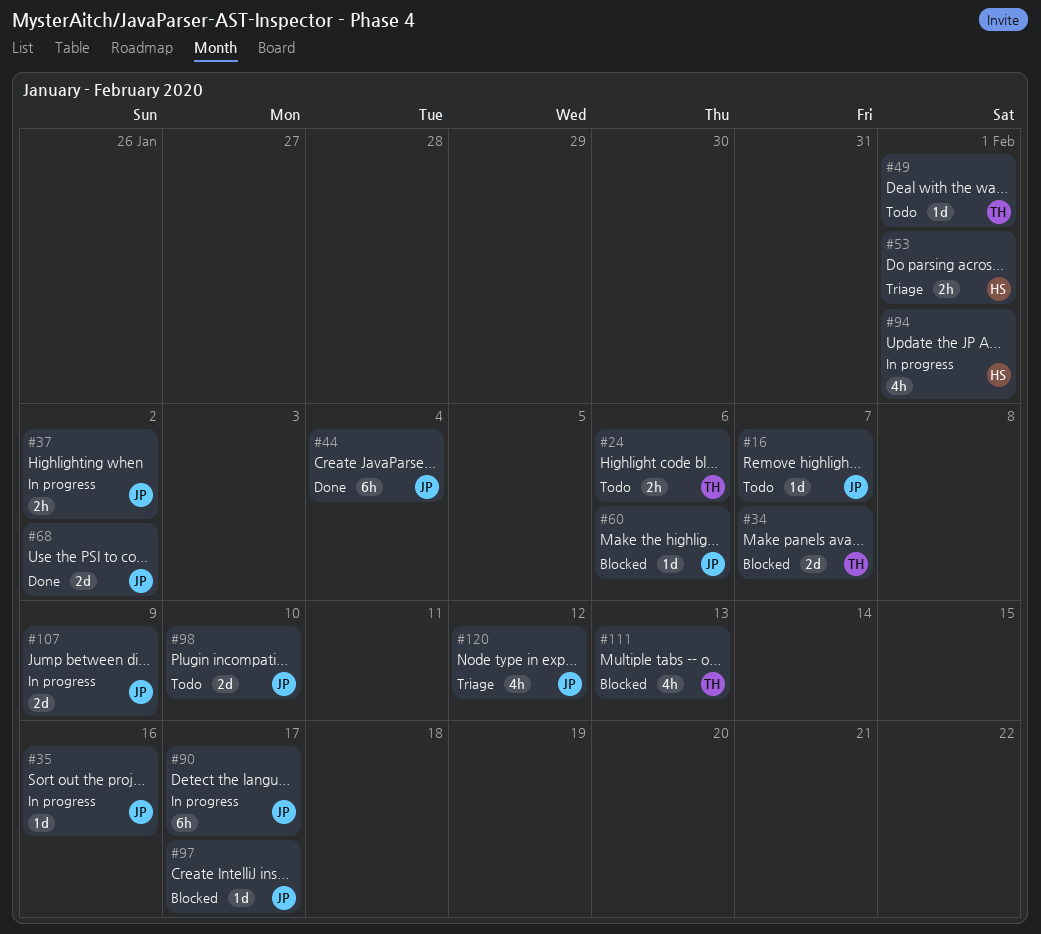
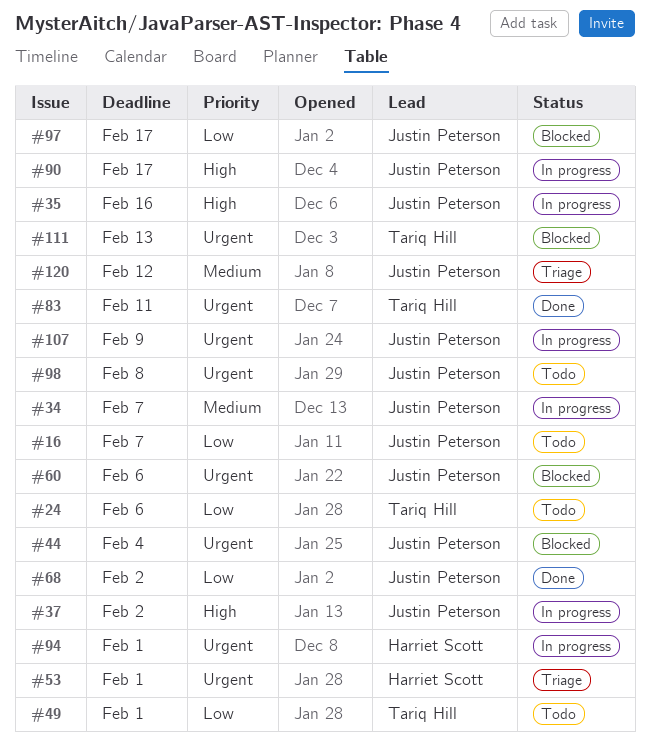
#34, status: Blocked -> In progress
#34, owner: Tariq Hill -> Justin Peterson
#44, status: Done -> Blocked
#83: none -> present
#98, due: Feb 10 -> Feb 8

